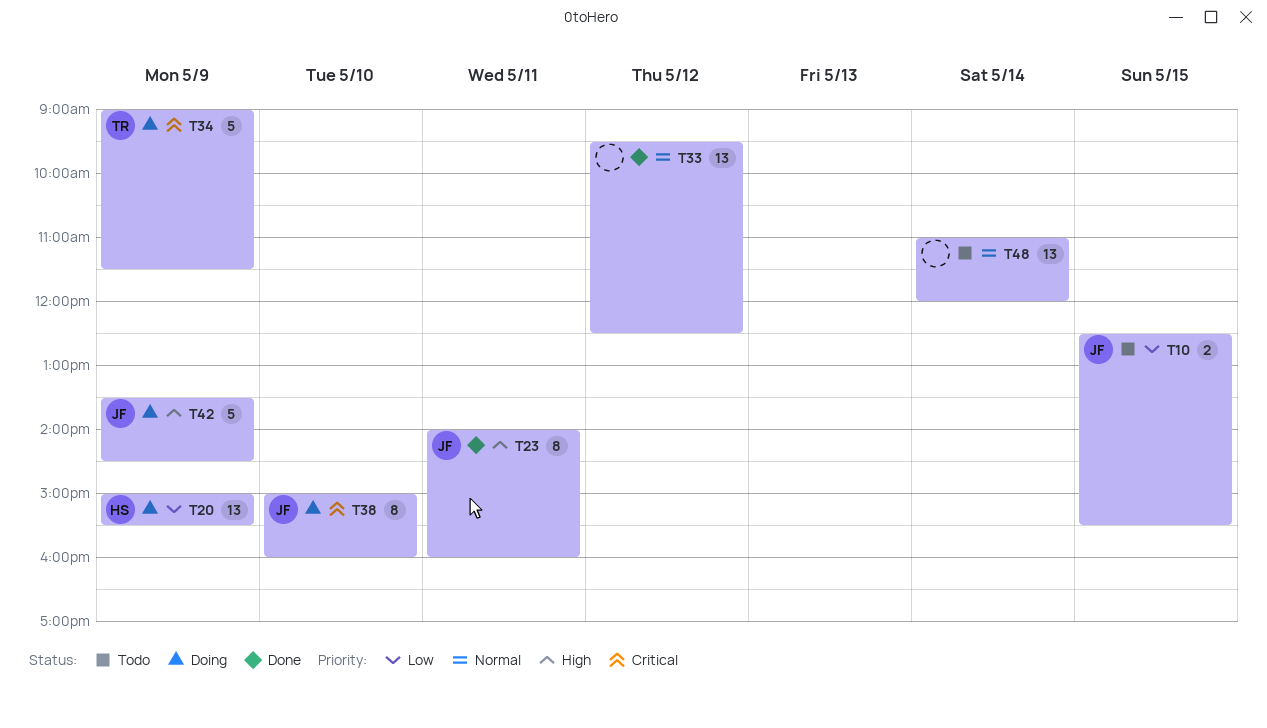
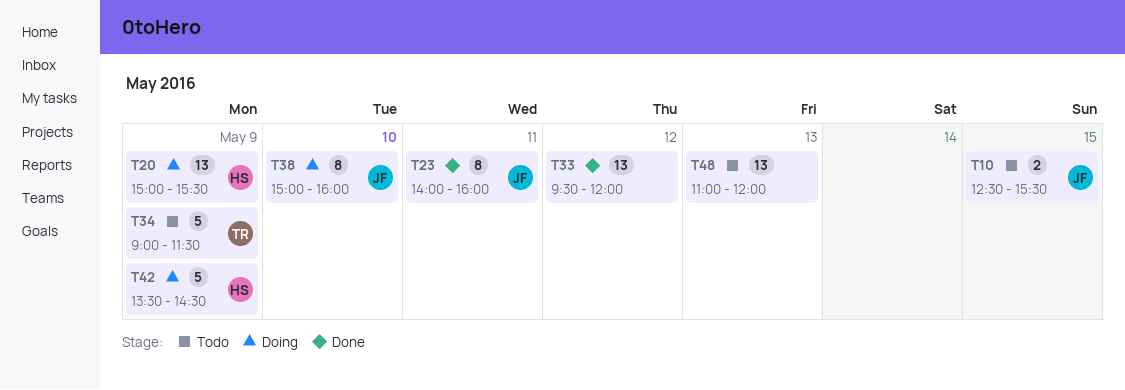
T33, ends: 12:30 -> 12:00
T34, status: Doing -> Todo
T42, owner: JF -> HS
T48, day: May 14 -> May 13

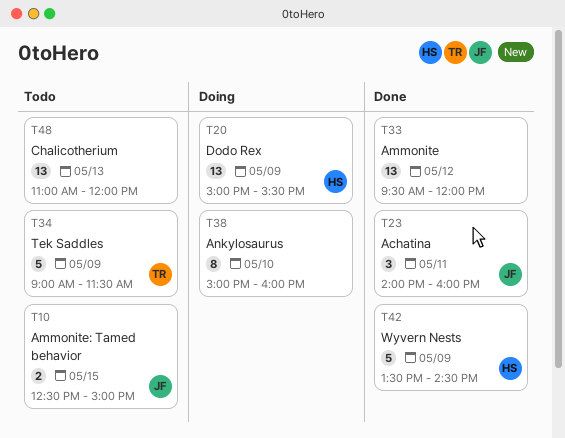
T10, ends: 15:30 -> 15:00
T23, estimate: 8 -> 3
T38, owner: JF -> none
T42, status: Doing -> Done

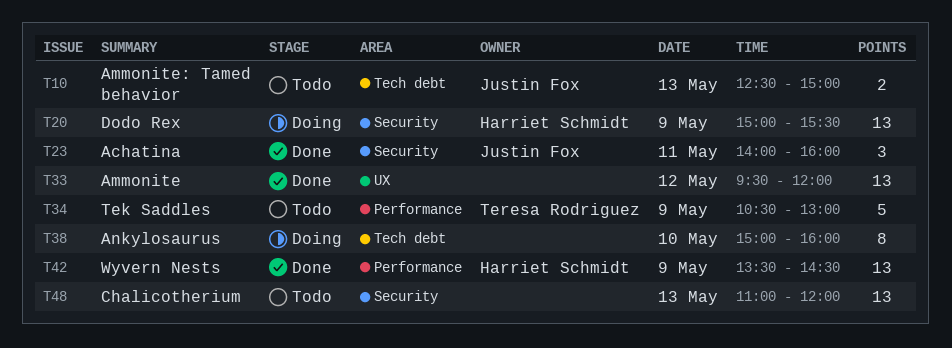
T10, day: May 15 -> May 13
T34, begins: 09:00 -> 10:30
T34, ends: 11:30 -> 13:00
T42, estimate: 5 -> 13

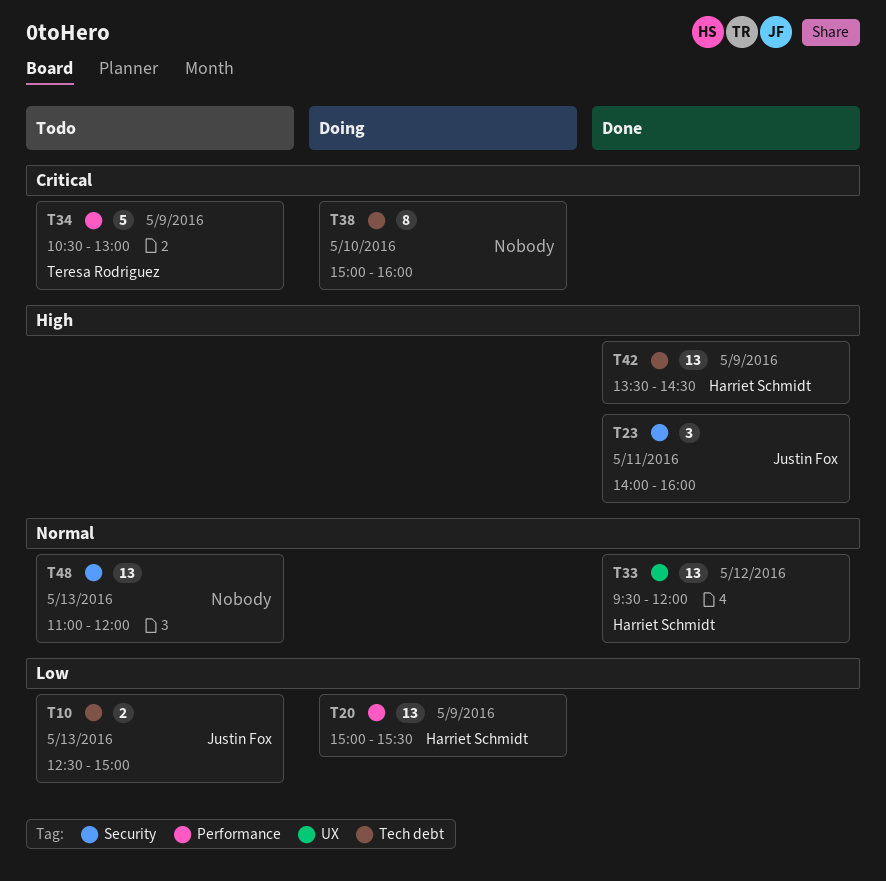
T20, label: Security -> Performance
T33, owner: none -> Harriet Schmidt
T42, label: Performance -> Tech debt

